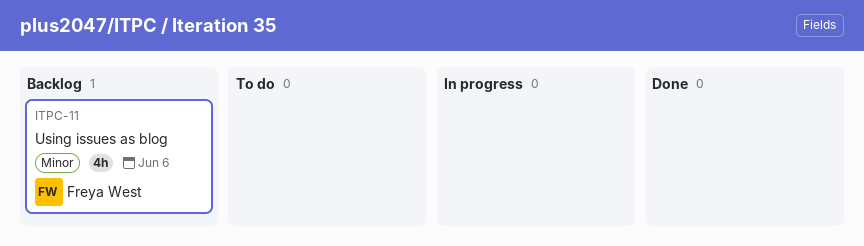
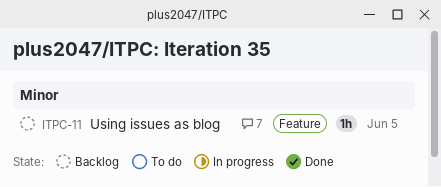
ITPC-11, estimate: 4h -> 1h
ITPC-11, due: Jun 6 -> Jun 5

